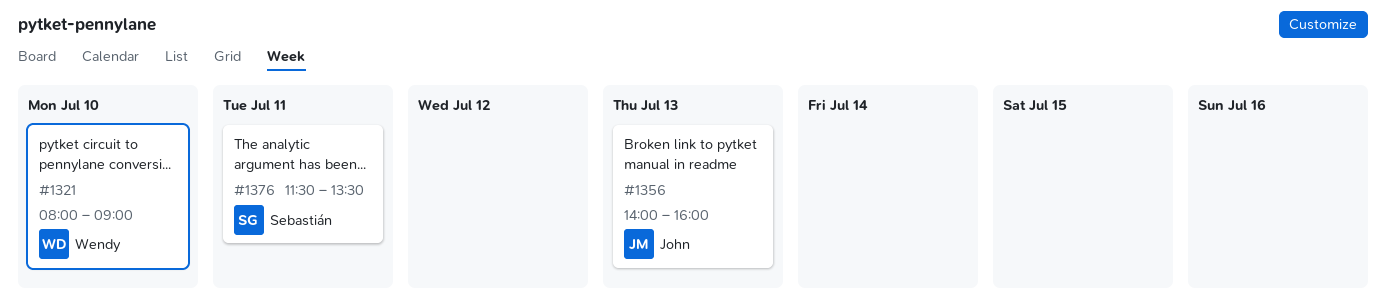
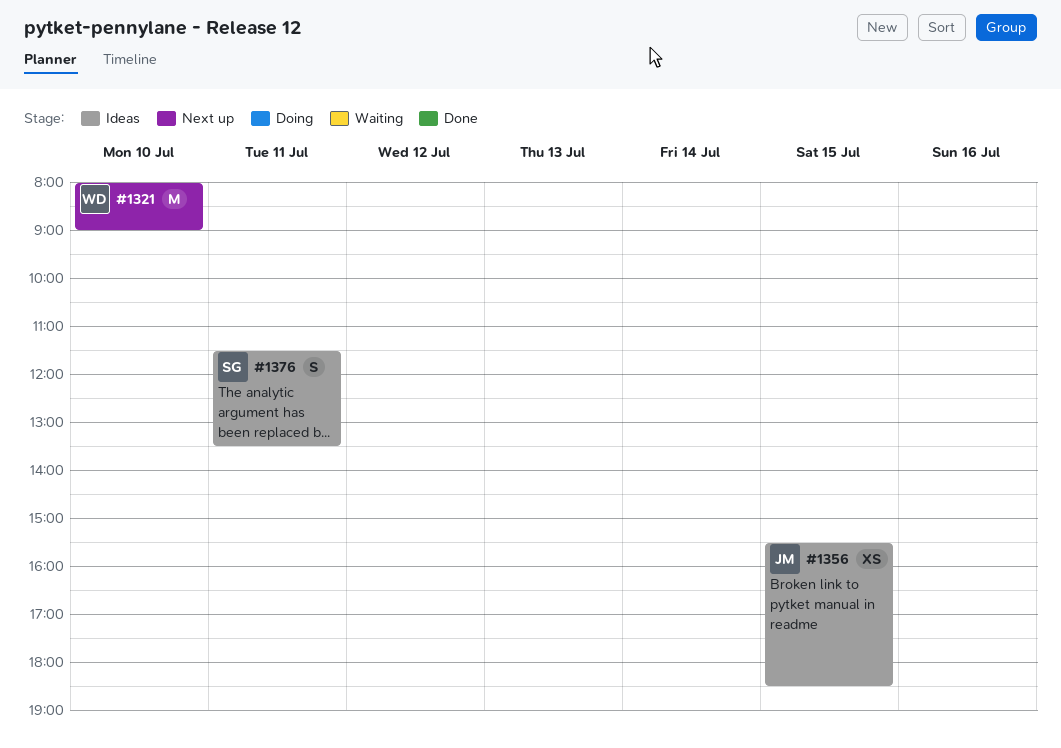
#1356, day: Jul 13 -> Jul 15
#1356, begins: 14:00 -> 15:30
#1356, ends: 16:00 -> 18:30

